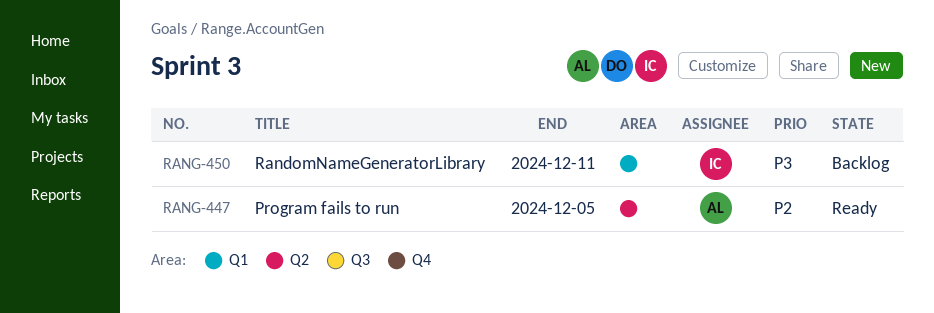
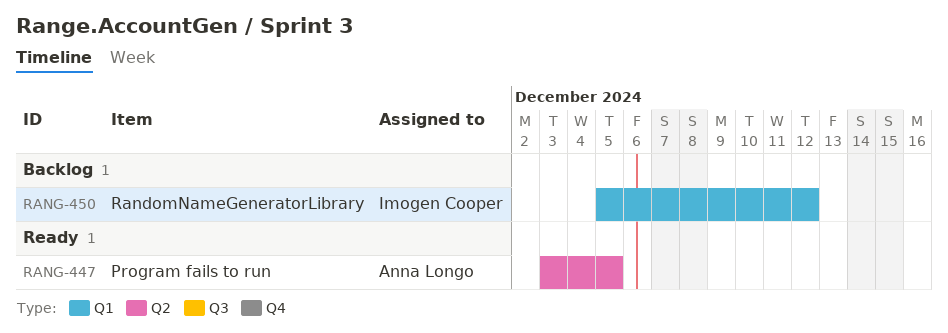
RANG-450, due: Dec 11 -> Dec 12

